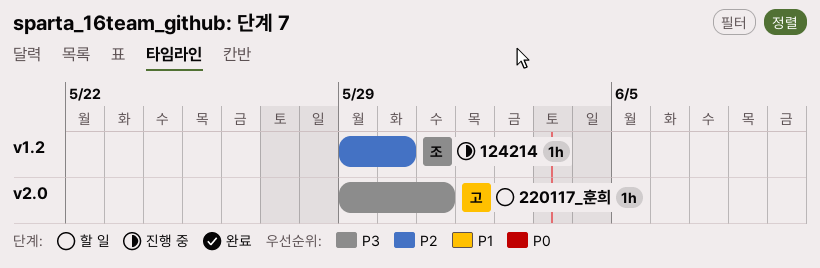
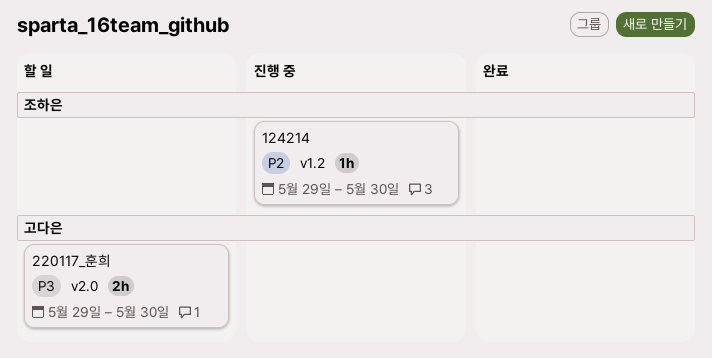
220117_훈희, estimate: 1h -> 2h
220117_훈희, due: May 31 -> May 30

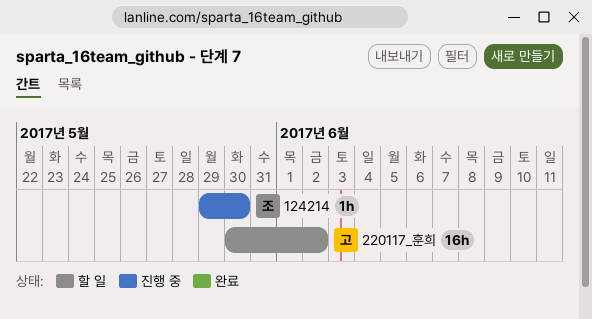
220117_훈희, estimate: 2h -> 16h
220117_훈희, start: May 29 -> May 30
220117_훈희, due: May 30 -> Jun 2

